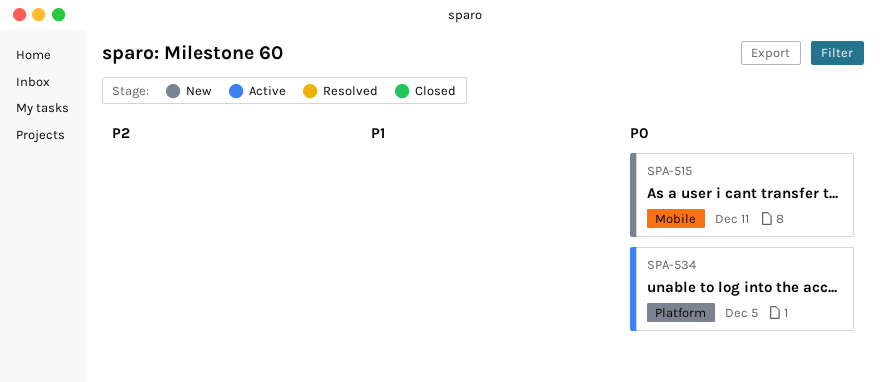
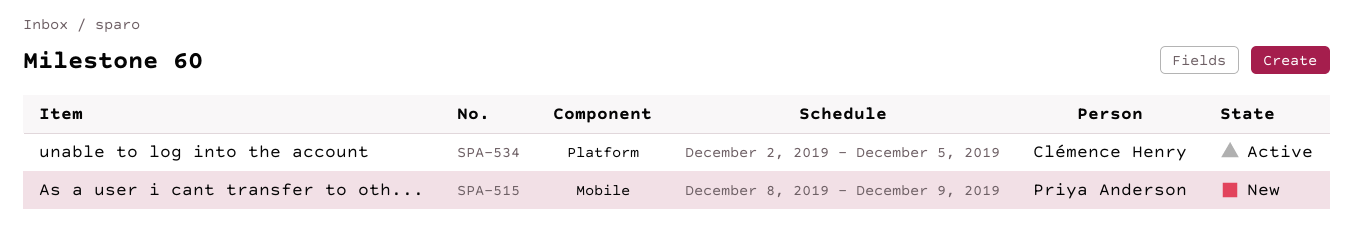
SPA-515, due: Dec 11 -> Dec 9

